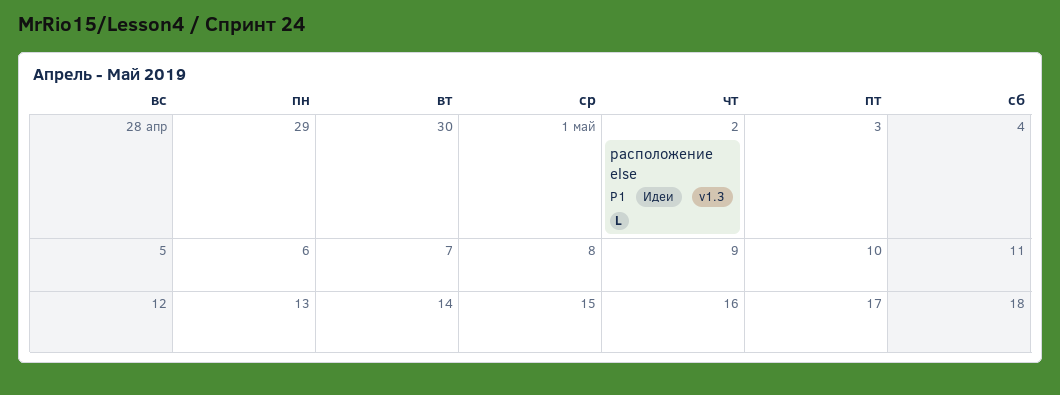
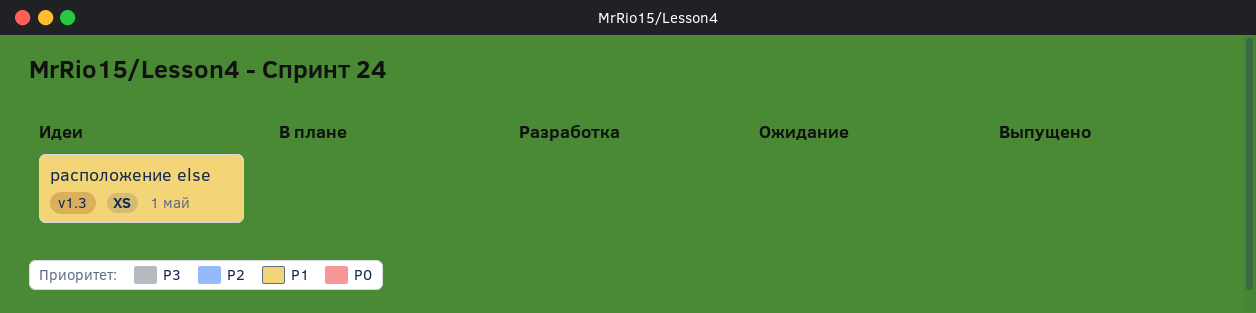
расположение else, estimate: L -> XS
расположение else, due: May 2 -> May 1

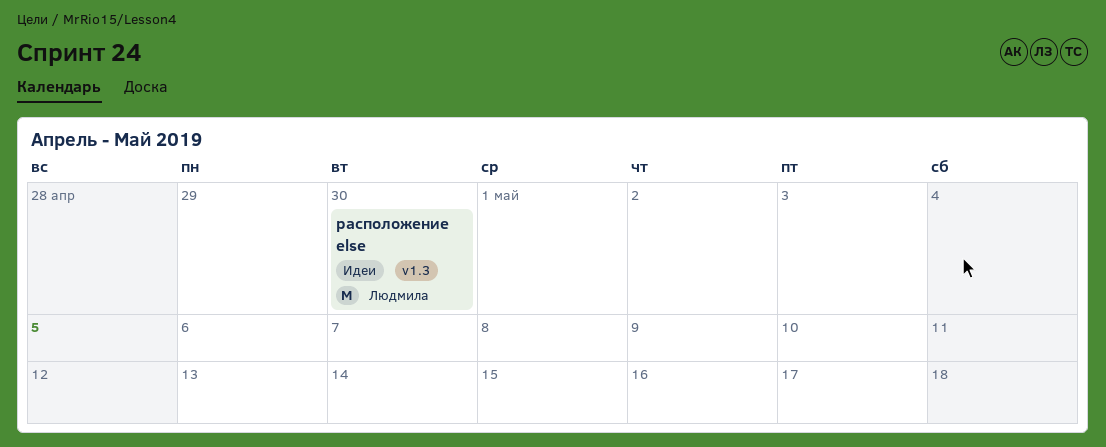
расположение else, estimate: XS -> M
расположение else, due: May 1 -> Apr 30

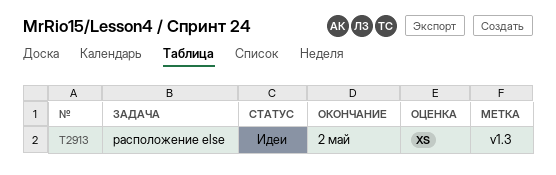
расположение else, estimate: M -> XS
расположение else, due: Apr 30 -> May 2

